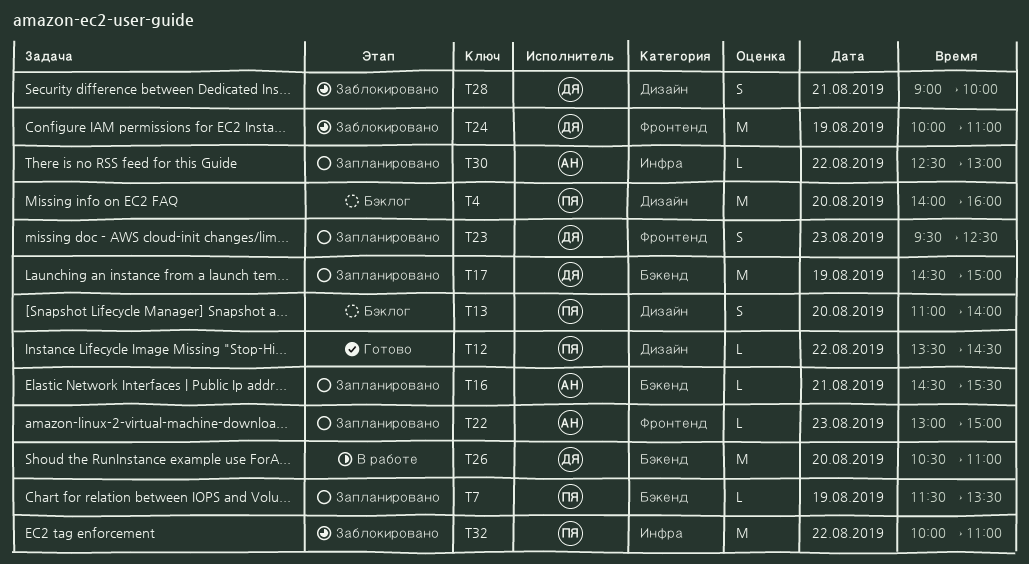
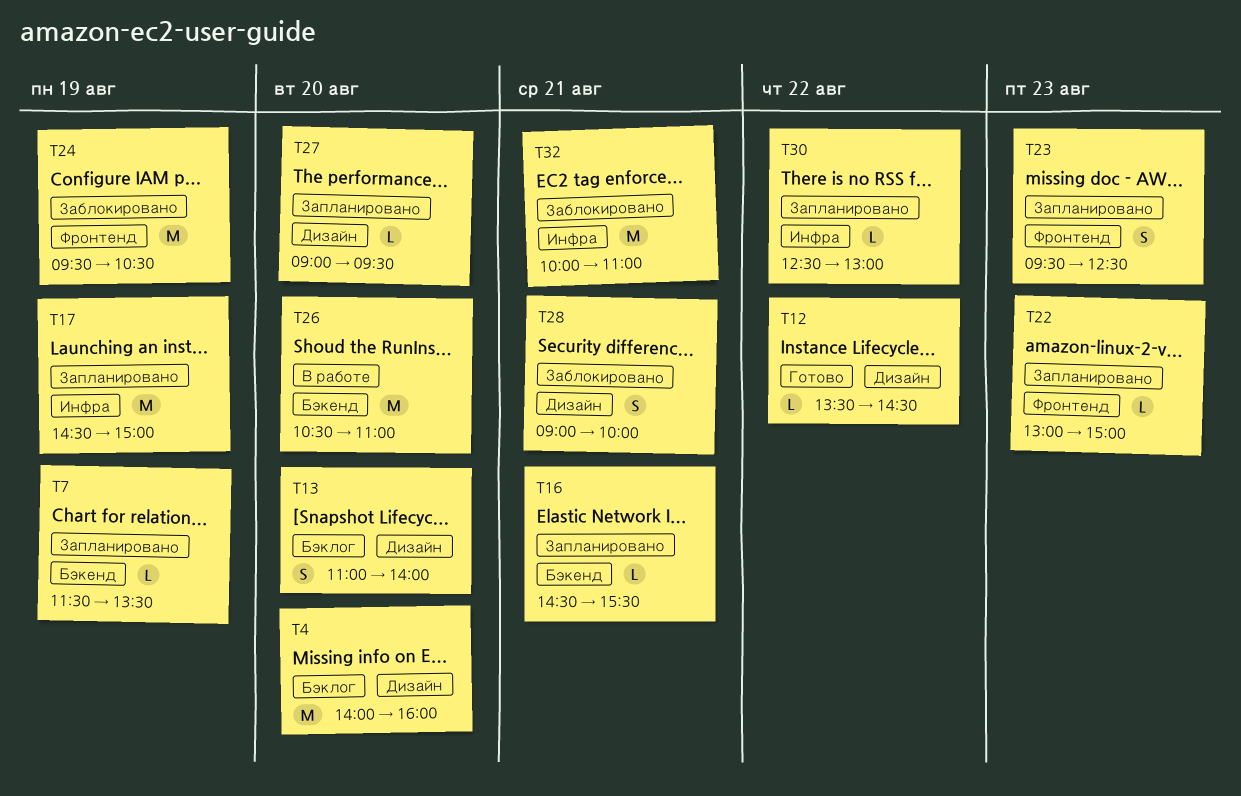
T17, label: Бэкенд -> Инфра
T24, begins: 10:00 -> 09:30
T24, ends: 11:00 -> 10:30
T27: none -> present
T32, day: Aug 22 -> Aug 21

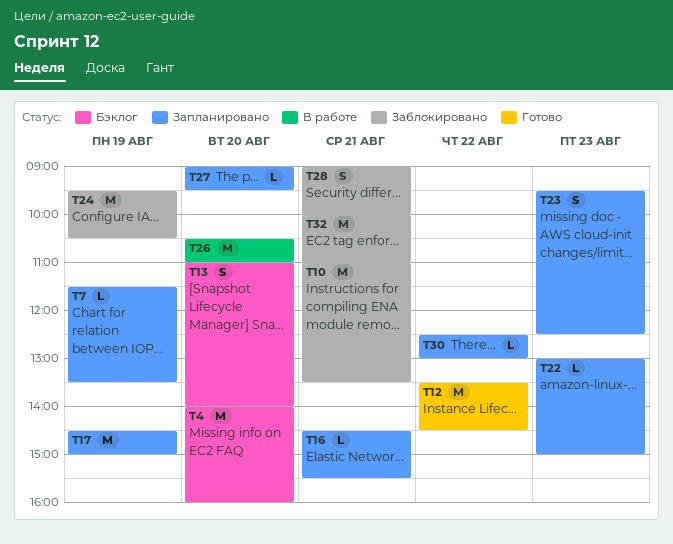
T10: none -> present
T12, estimate: L -> M

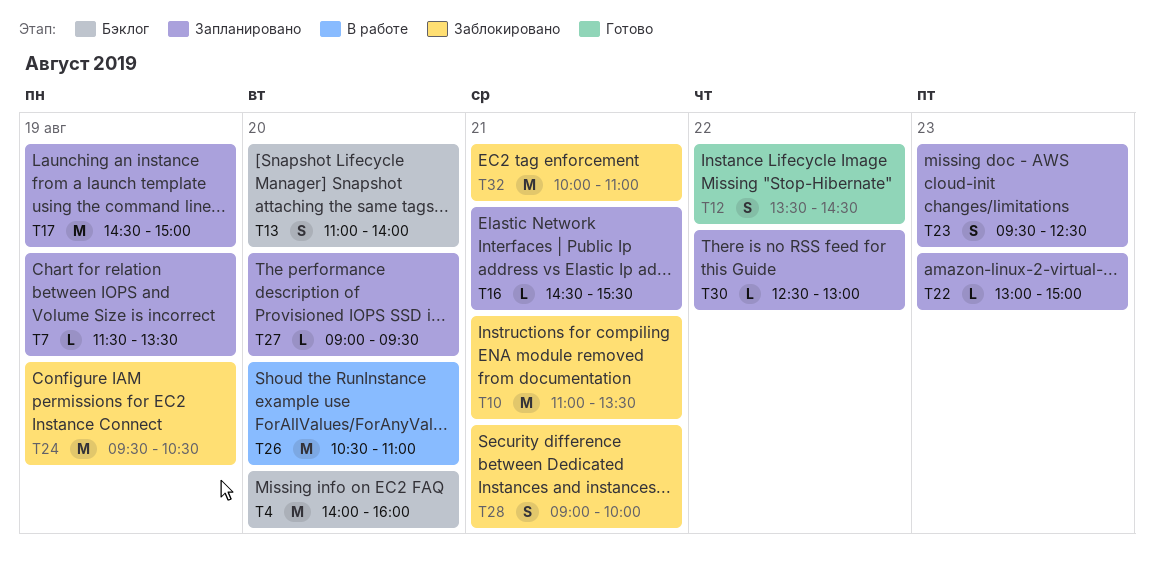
T12, estimate: M -> S

